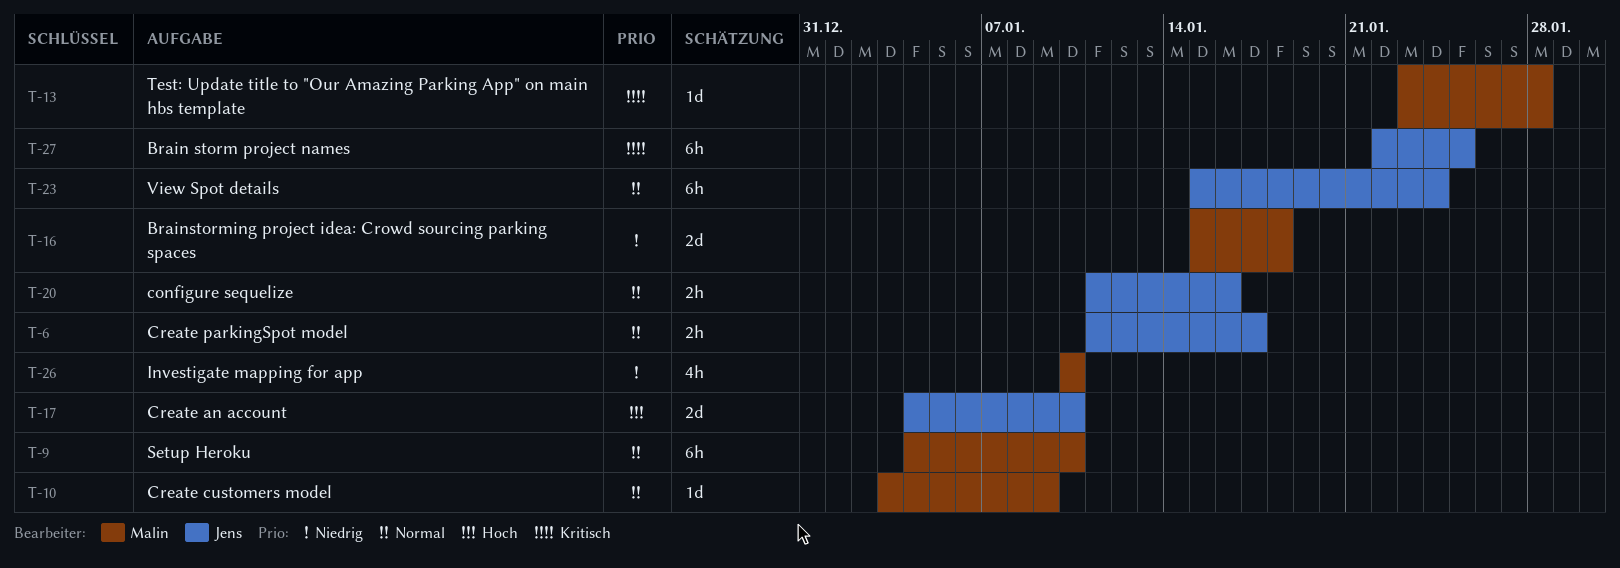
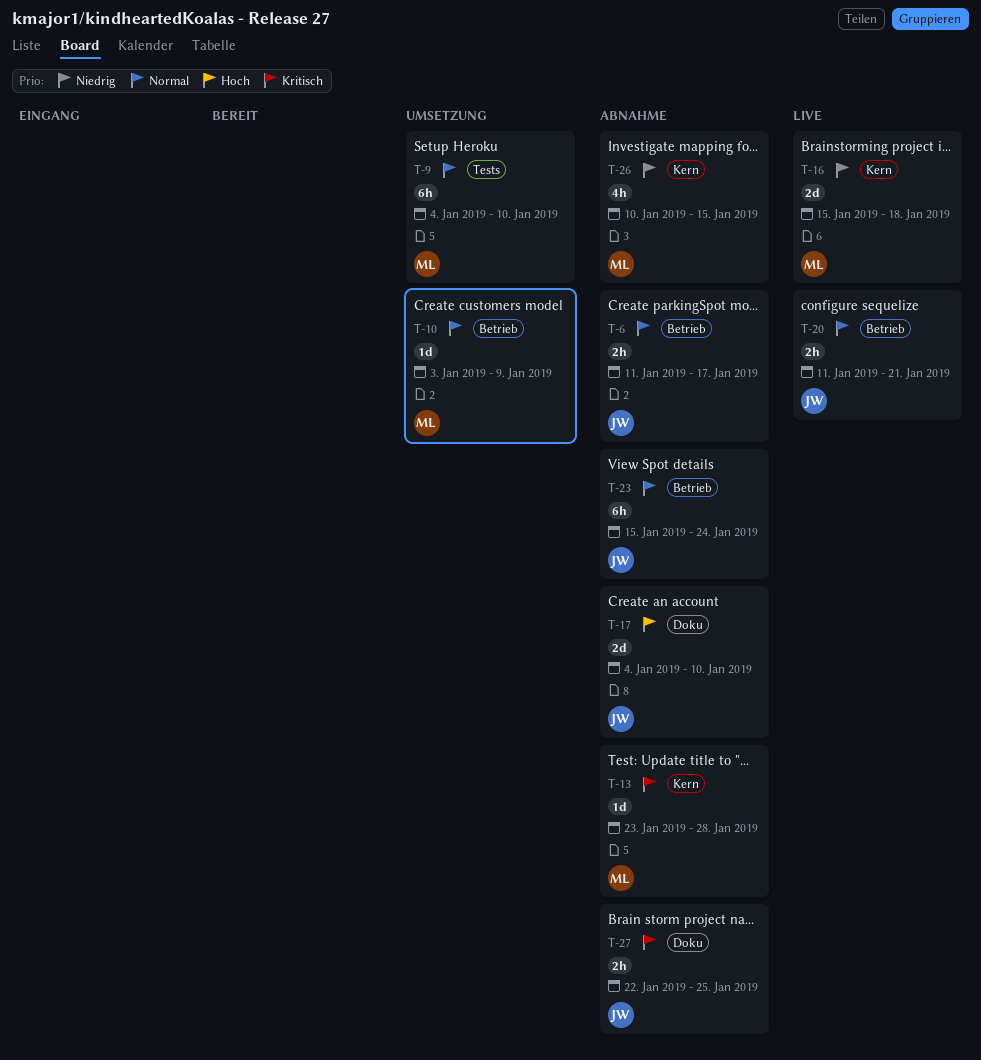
T-20, due: Jan 16 -> Jan 21
T-26, due: Jan 10 -> Jan 15
T-27, estimate: 6h -> 2h

